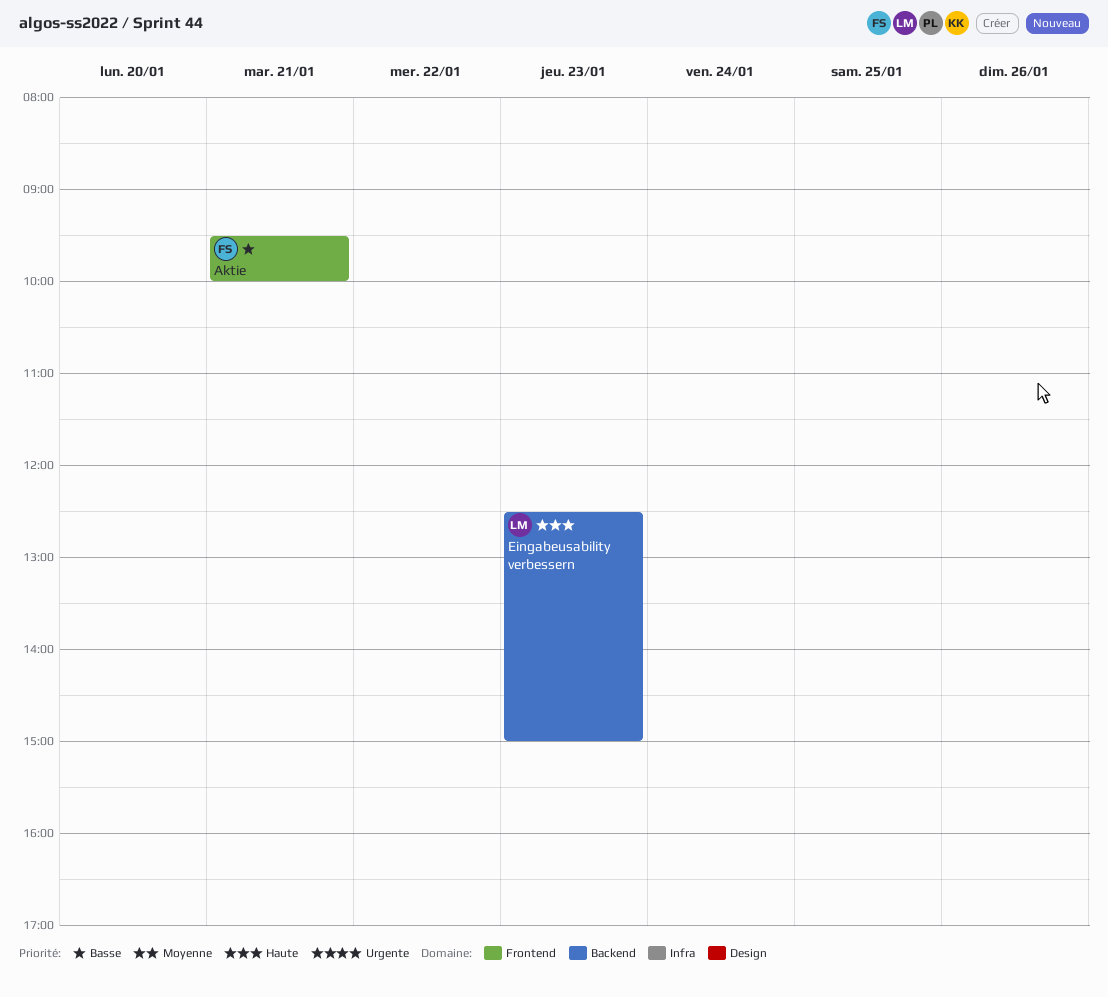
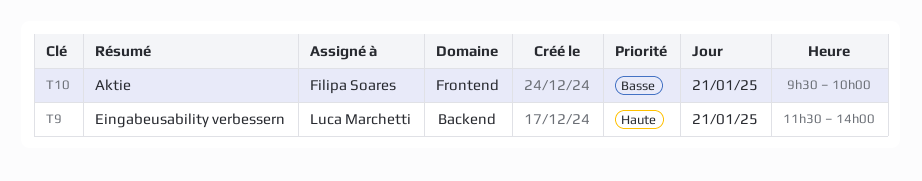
Eingabeusability verbessern, day: Jan 23 -> Jan 21
Eingabeusability verbessern, begins: 12:30 -> 11:30
Eingabeusability verbessern, ends: 15:00 -> 14:00

